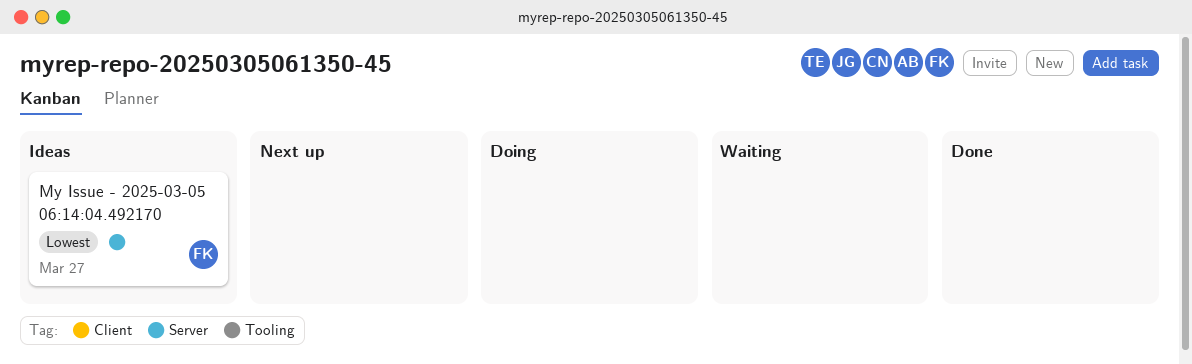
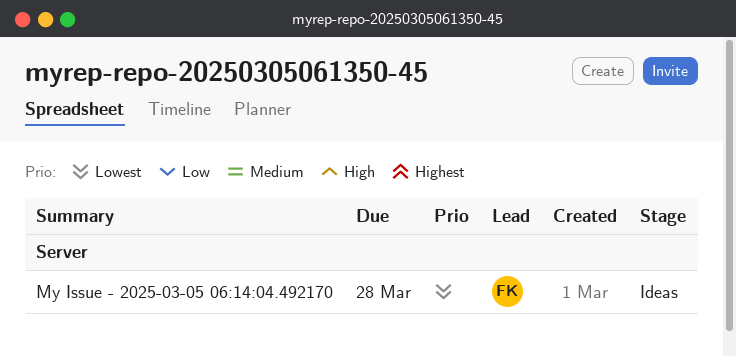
My Issue - 2025-03-05 06:14:04.492170, due: Mar 27 -> Mar 28

